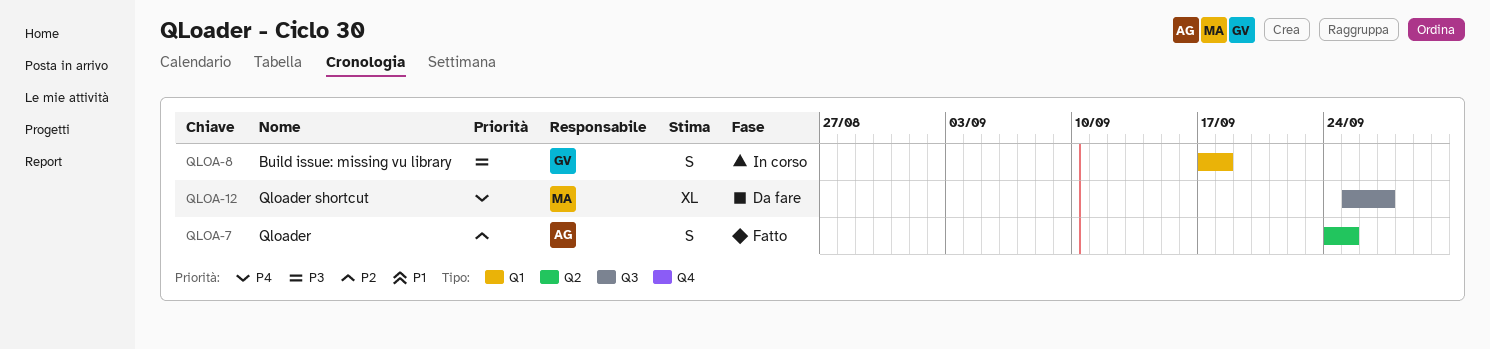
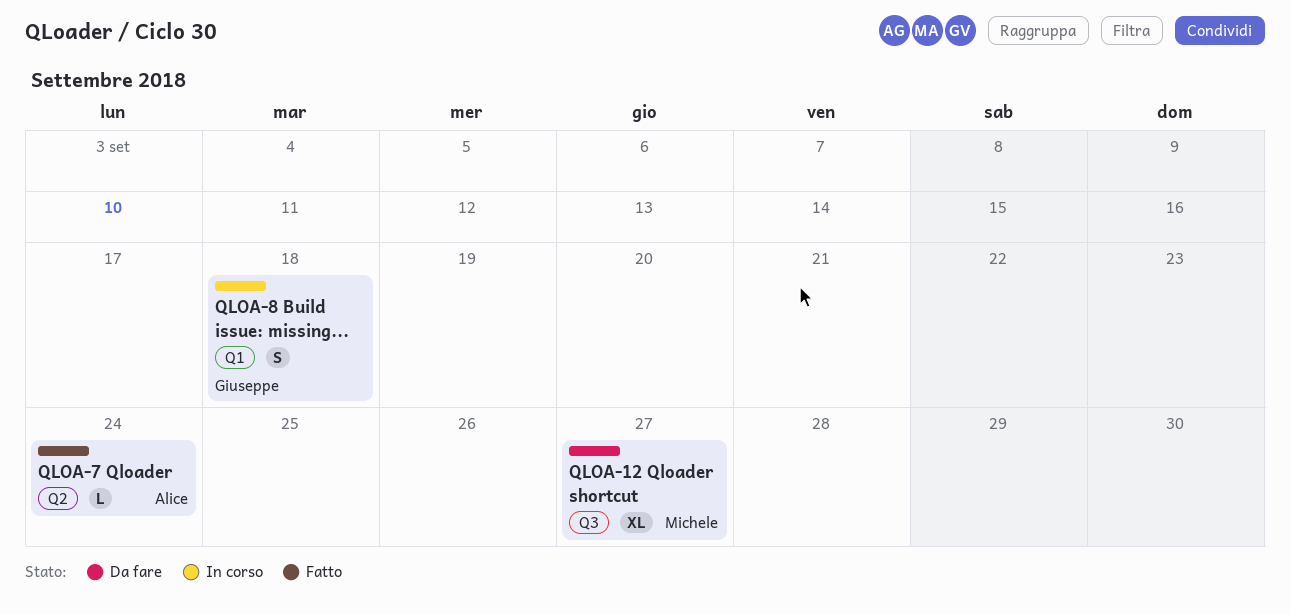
QLOA-7, estimate: S -> L
QLOA-7, due: Sep 25 -> Sep 24

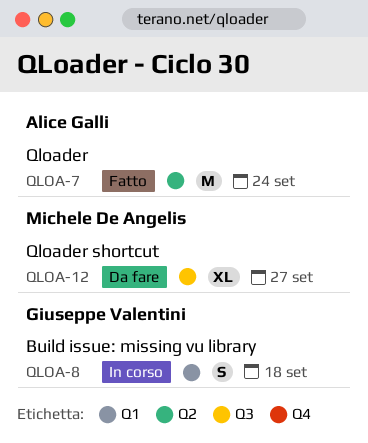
QLOA-7, estimate: L -> M

